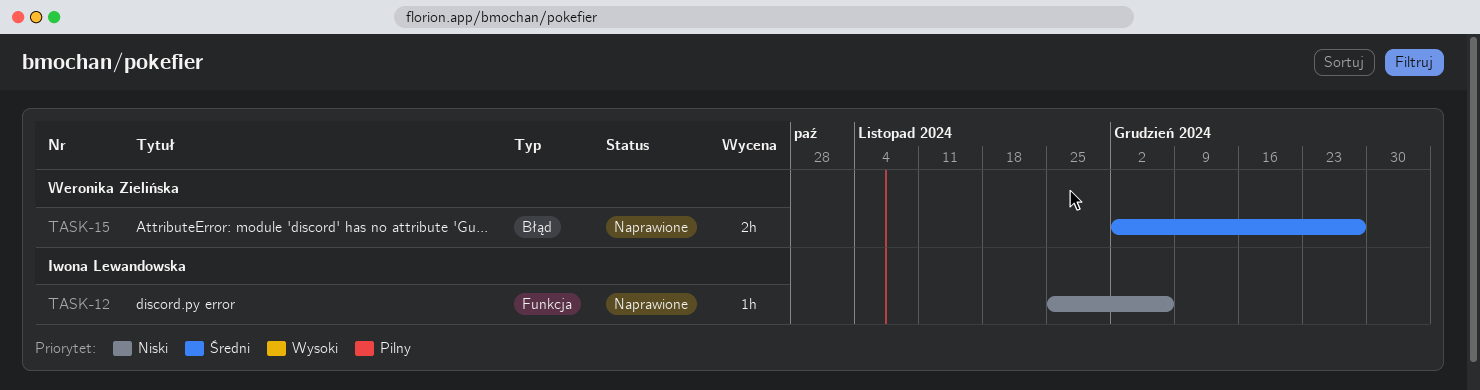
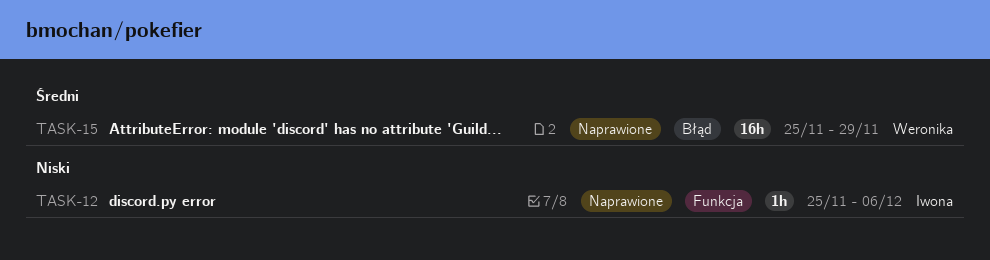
TASK-15, estimate: 2h -> 16h
TASK-15, start: Dec 2 -> Nov 25
TASK-15, due: Dec 27 -> Nov 29

